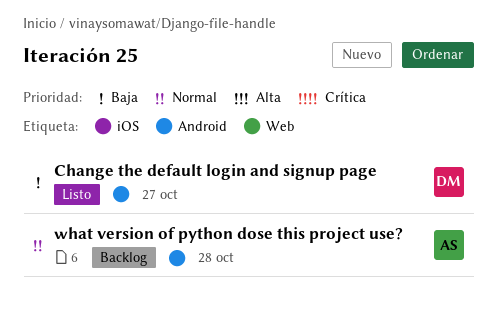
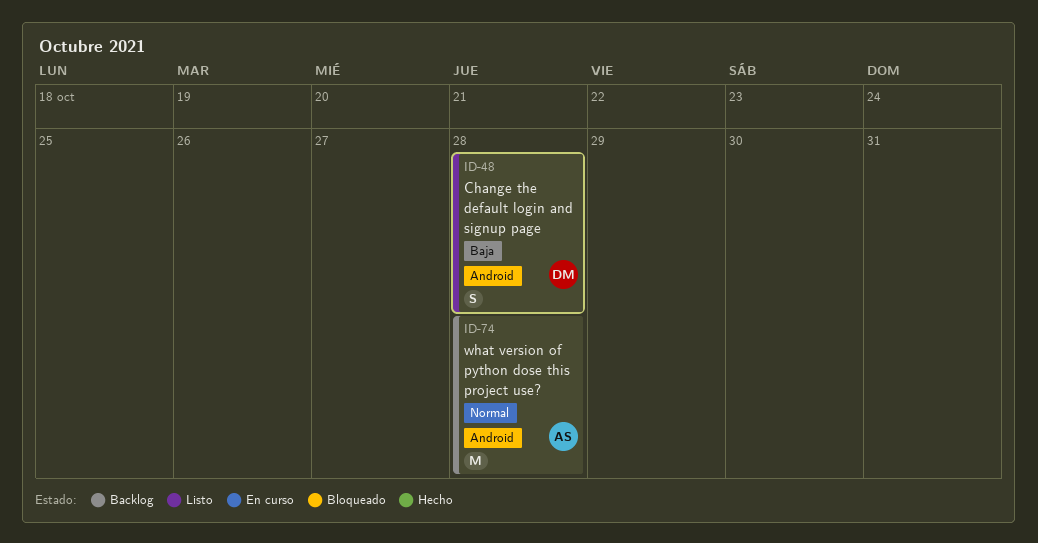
Change the default login and signup page, due: Oct 27 -> Oct 28

